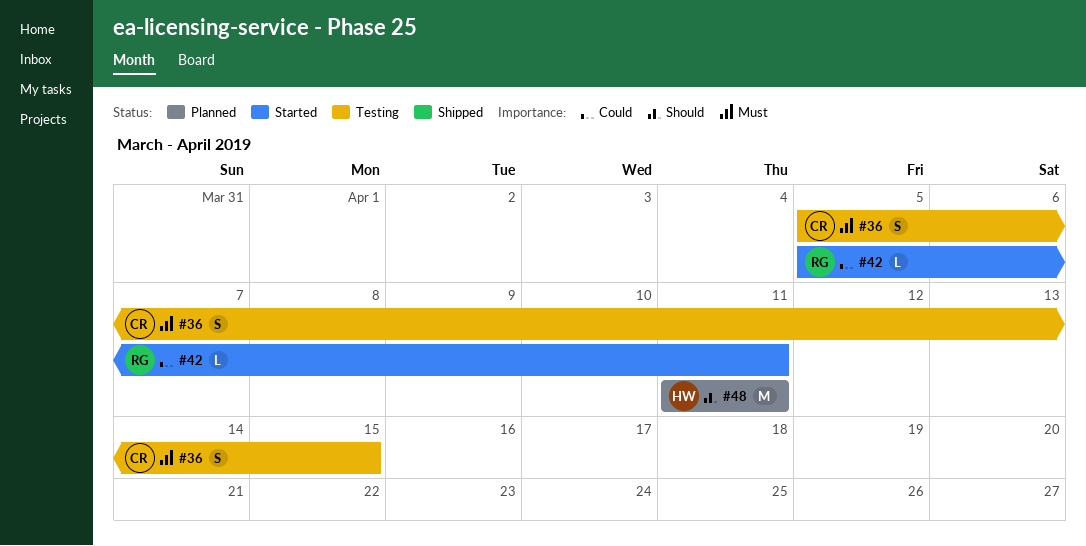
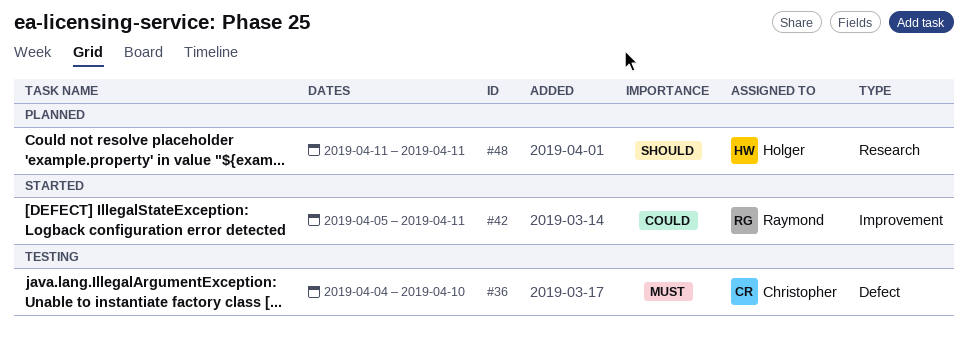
#36, start: Apr 5 -> Apr 4
#36, due: Apr 15 -> Apr 10

